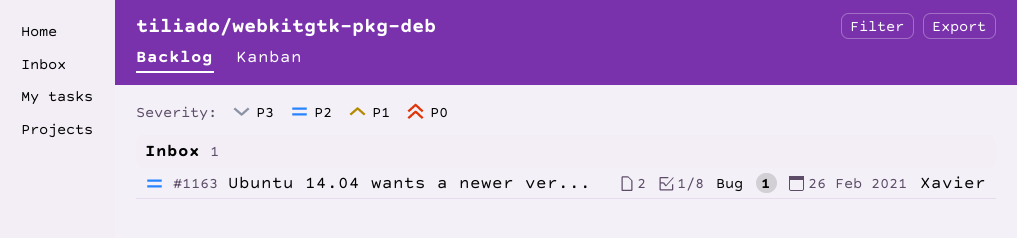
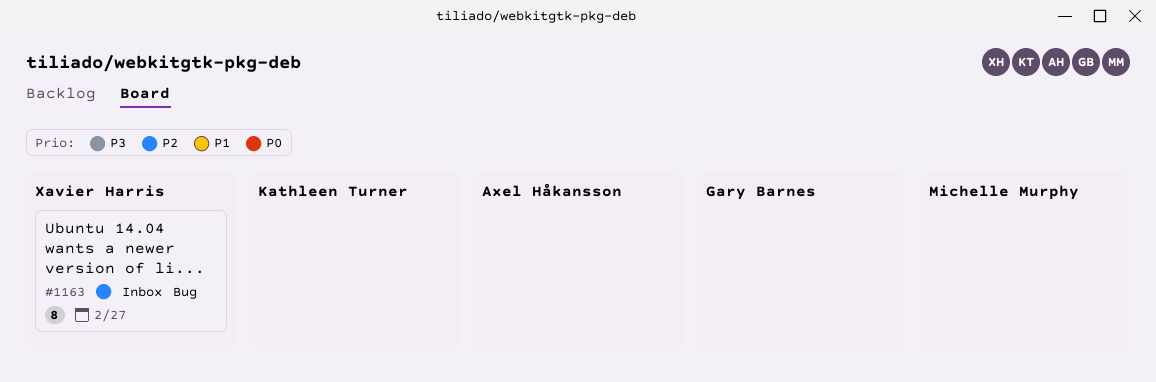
#1163, estimate: 1 -> 8
#1163, due: Feb 26 -> Feb 27

